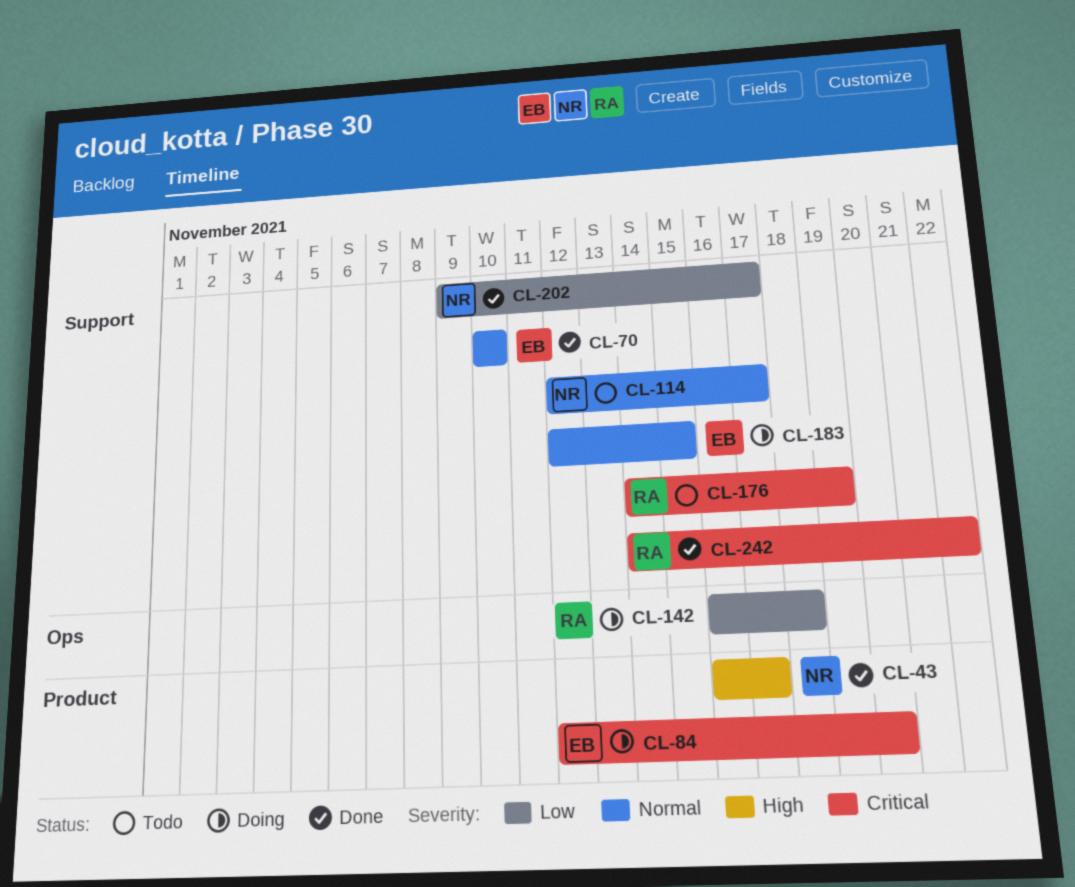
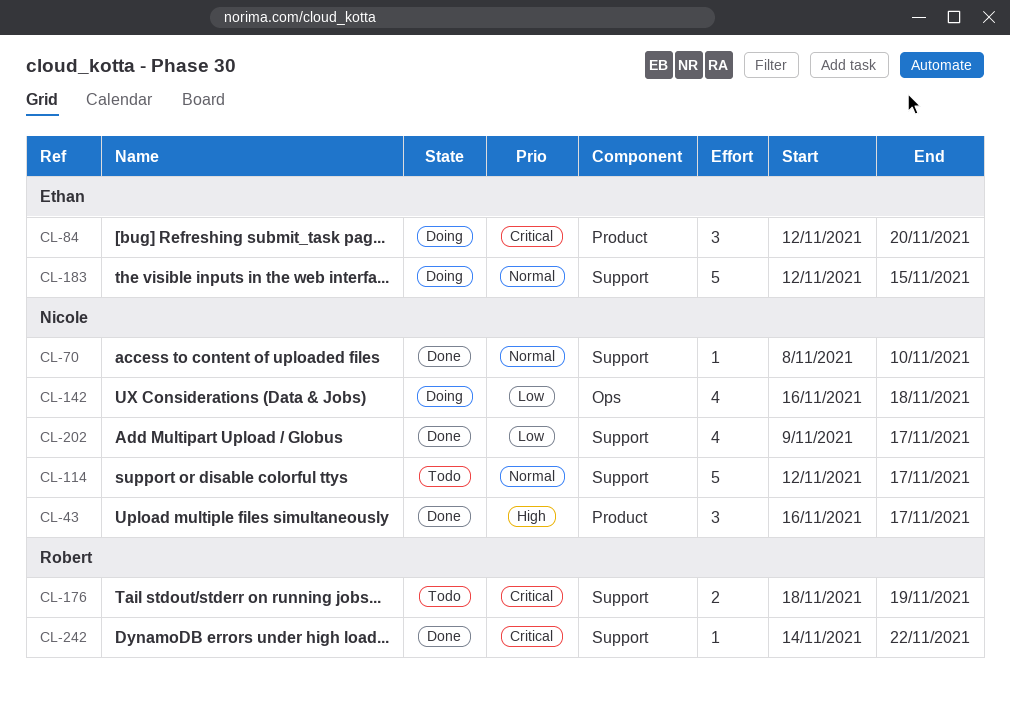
CL-70, owner: Ethan -> Nicole
CL-70, start: Nov 10 -> Nov 8
CL-142, owner: Robert -> Nicole
CL-176, start: Nov 14 -> Nov 18

